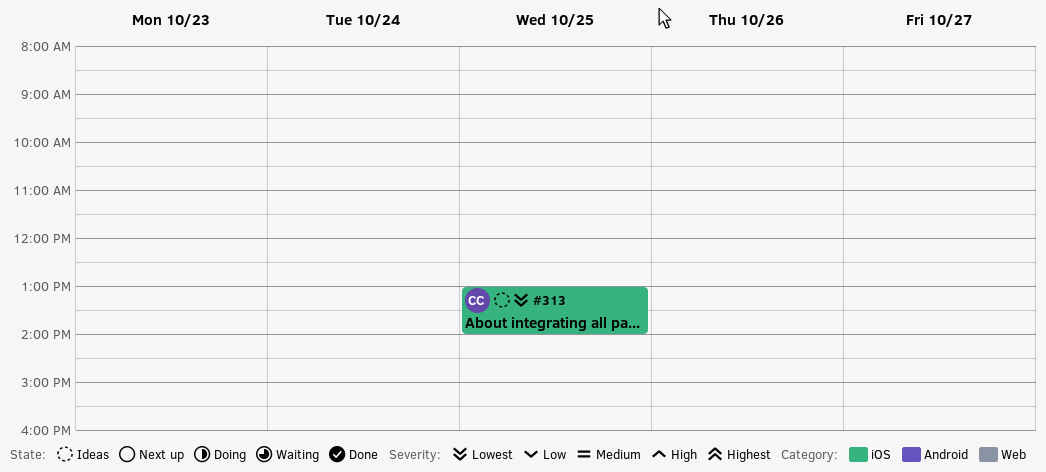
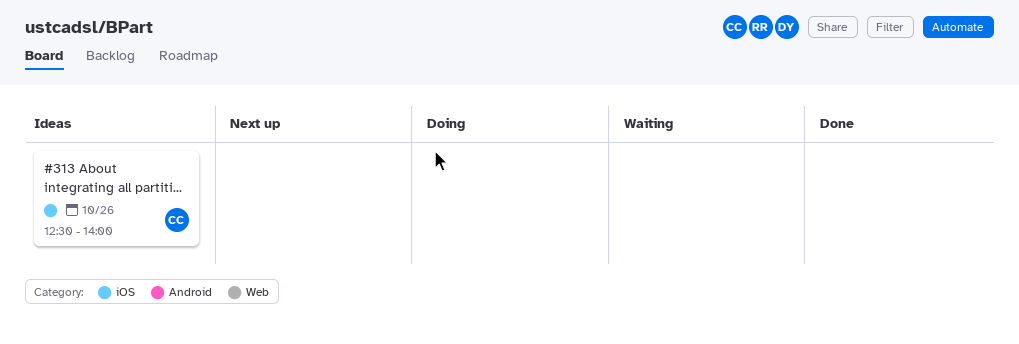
#313, day: Oct 25 -> Oct 26
#313, begins: 13:00 -> 12:30

